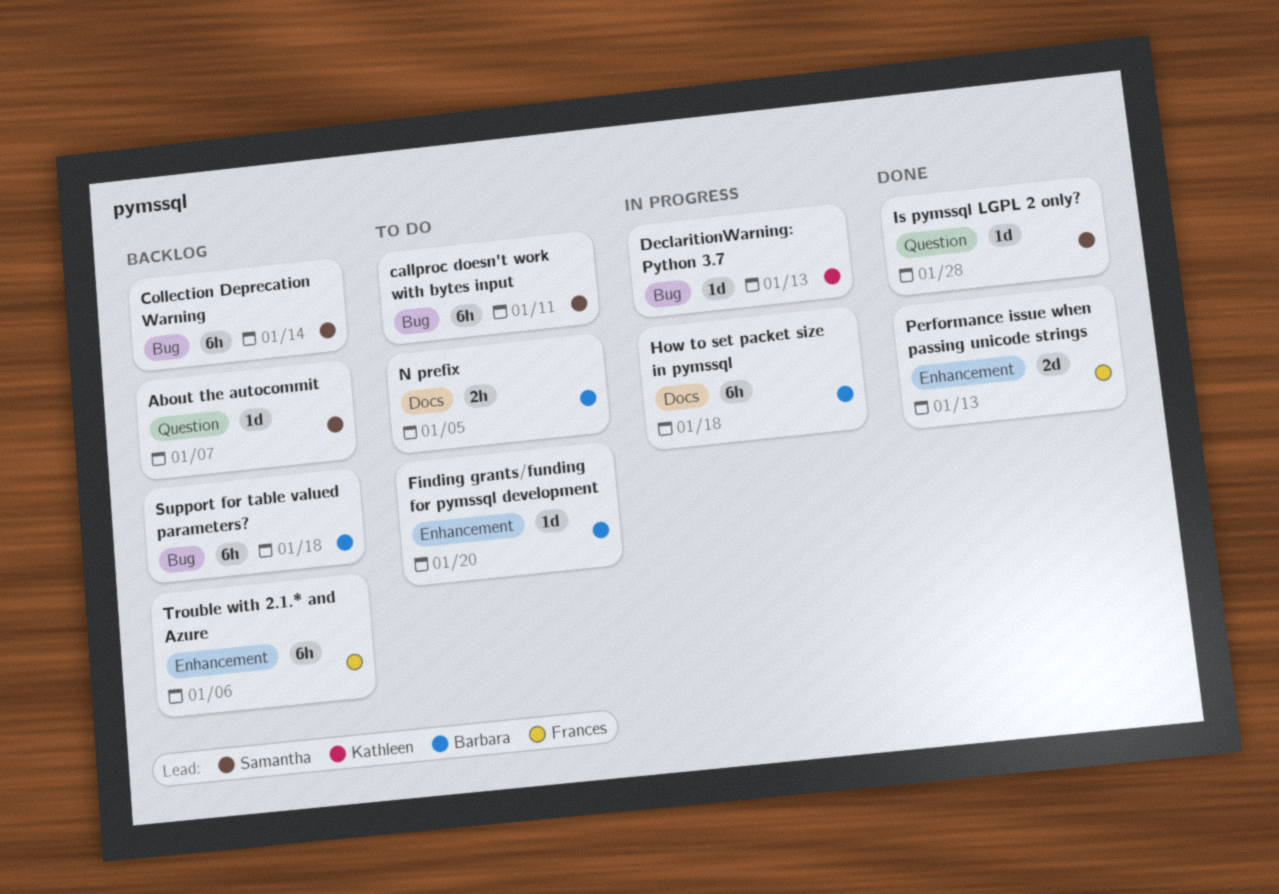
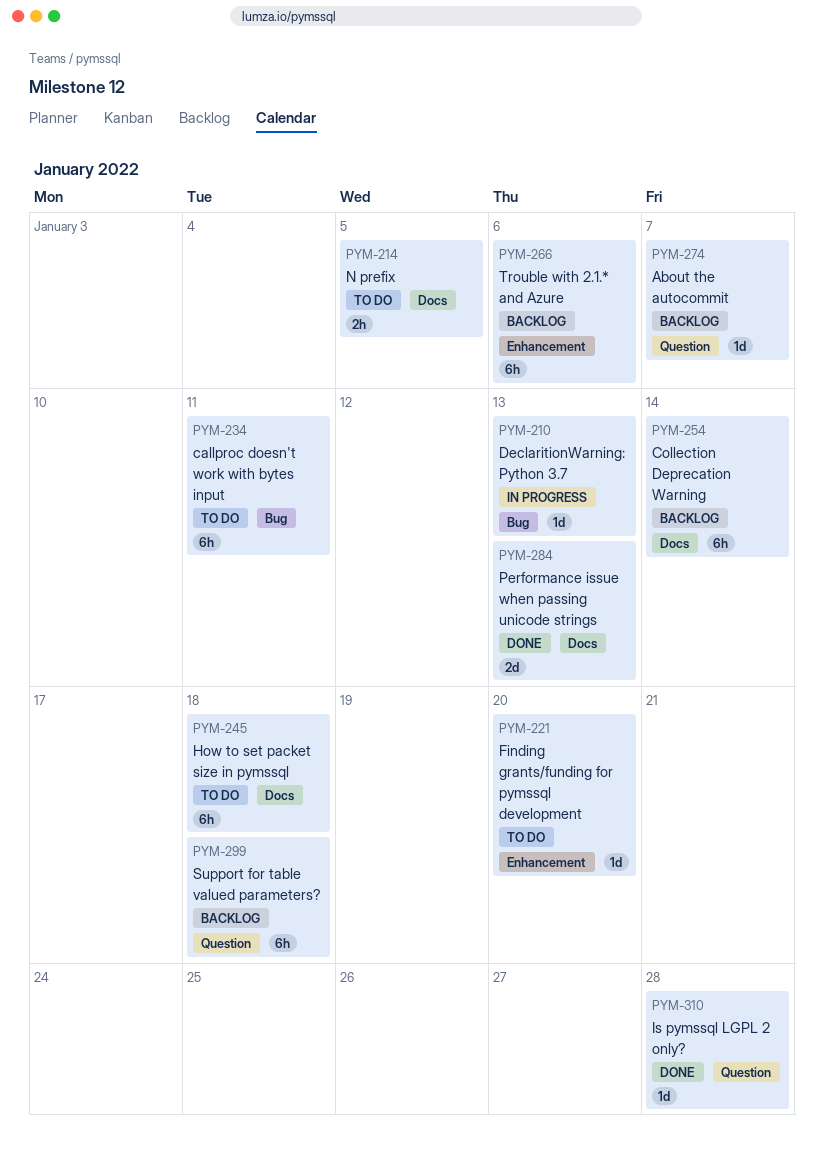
Collection Deprecation Warning, label: Bug -> Docs
How to set packet size in pymssql, status: In progress -> To do
Performance issue when passing unicode strings, label: Enhancement -> Docs
Support for table valued parameters?, label: Bug -> Question

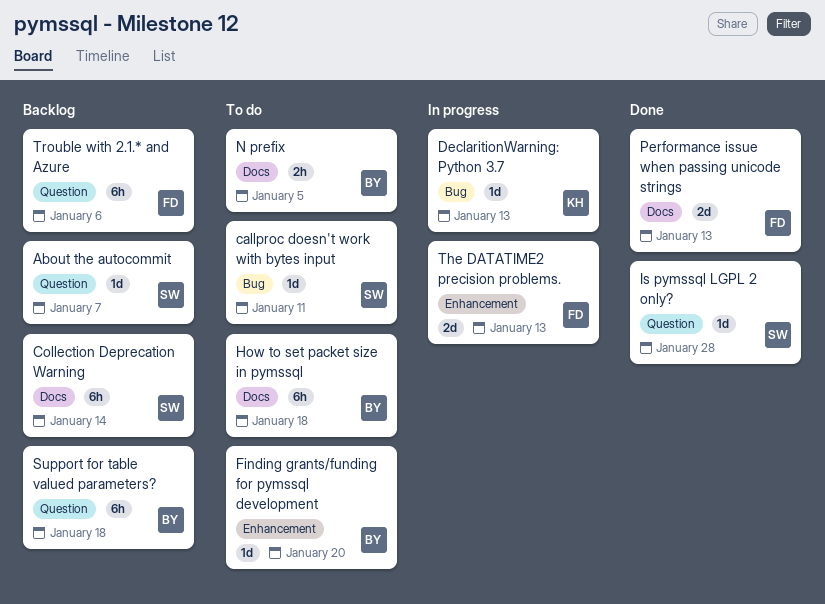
callproc doesn't work with bytes input, estimate: 6h -> 1d
The DATATIME2 precision problems.: none -> present
Trouble with 2.1.* and Azure, label: Enhancement -> Question

